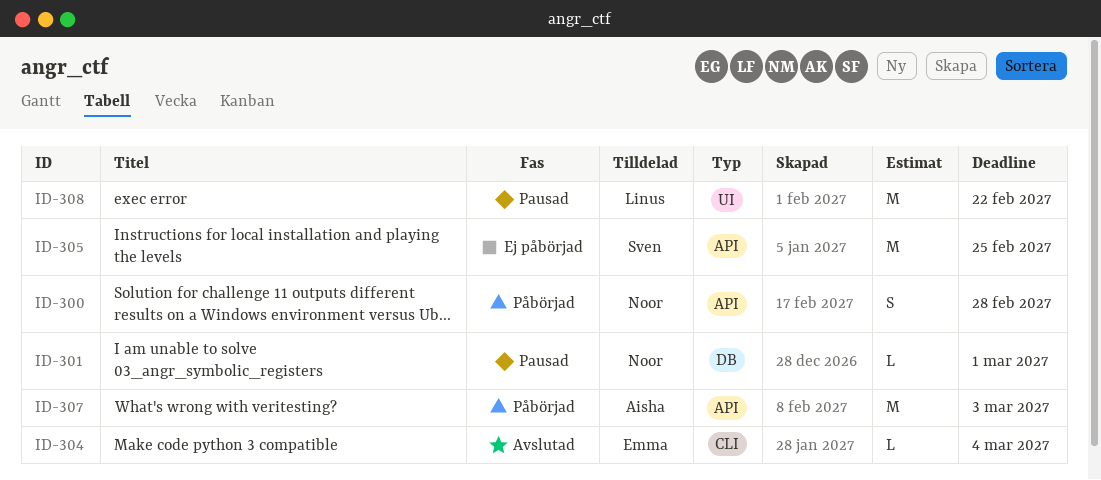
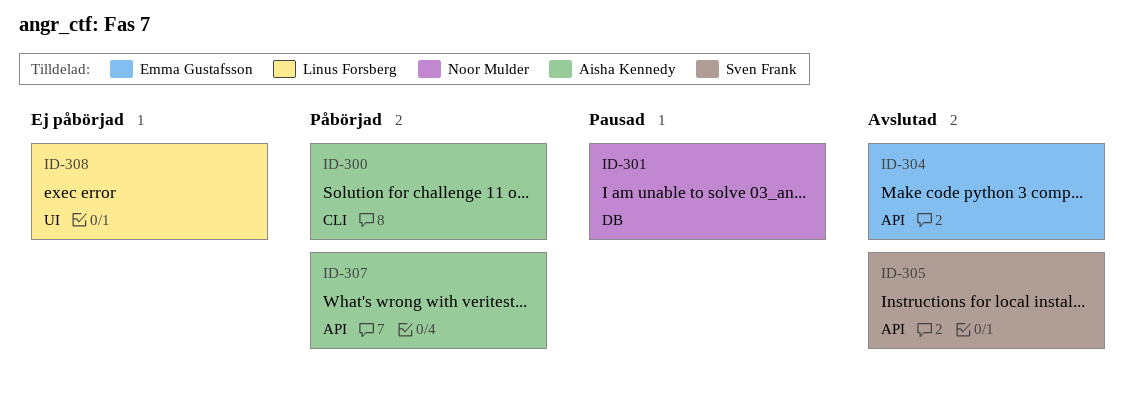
ID-300, owner: Noor Mulder -> Aisha Kennedy
ID-300, label: API -> CLI
ID-304, label: CLI -> API
ID-305, status: Ej påbörjad -> Avslutad
ID-308, status: Pausad -> Ej påbörjad

